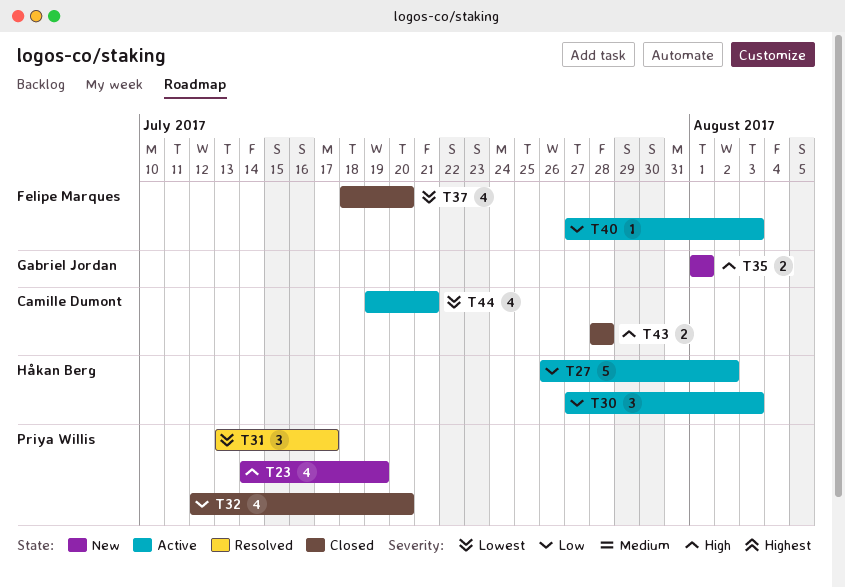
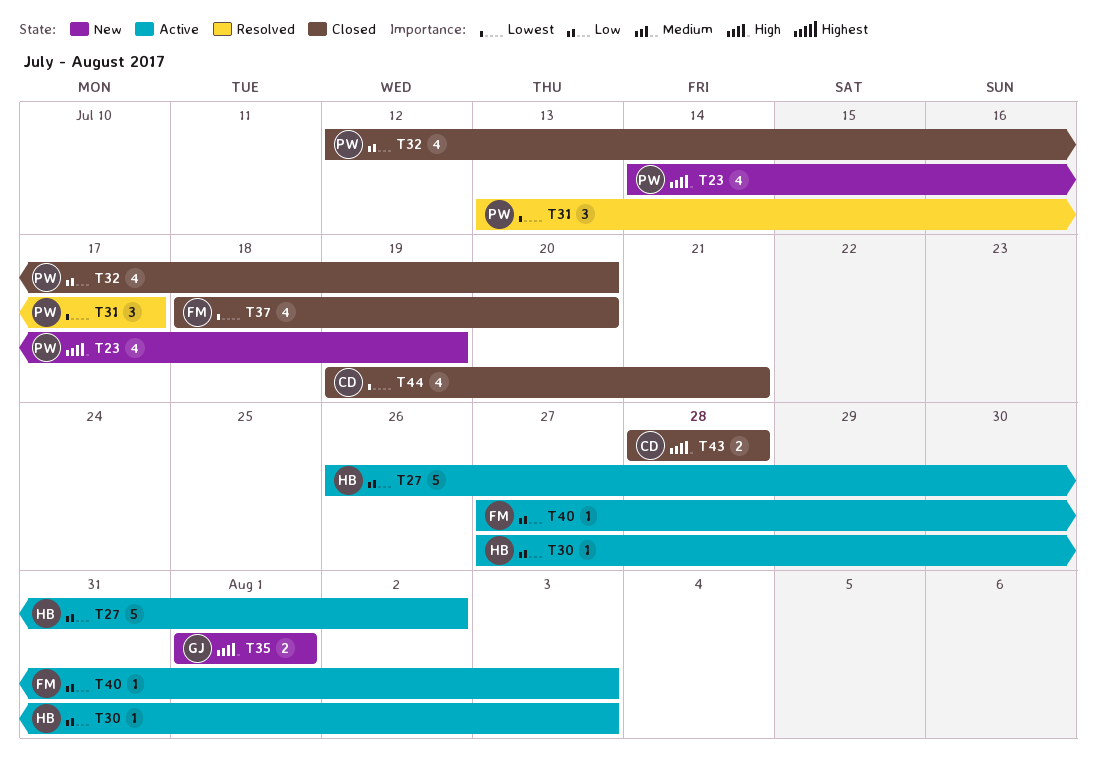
T30, estimate: 3 -> 1
T44, status: Active -> Closed

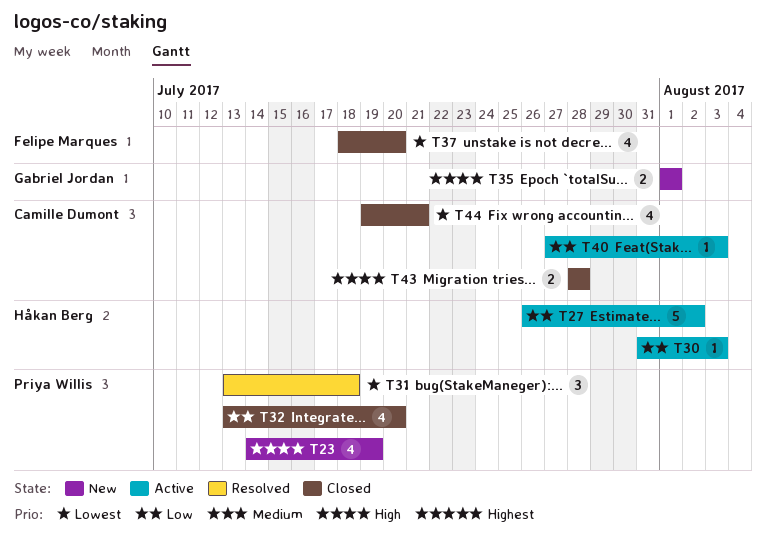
T30, start: Jul 27 -> Jul 31
T31, due: Jul 17 -> Jul 18
T32, start: Jul 12 -> Jul 13
T40, owner: Felipe Marques -> Camille Dumont

